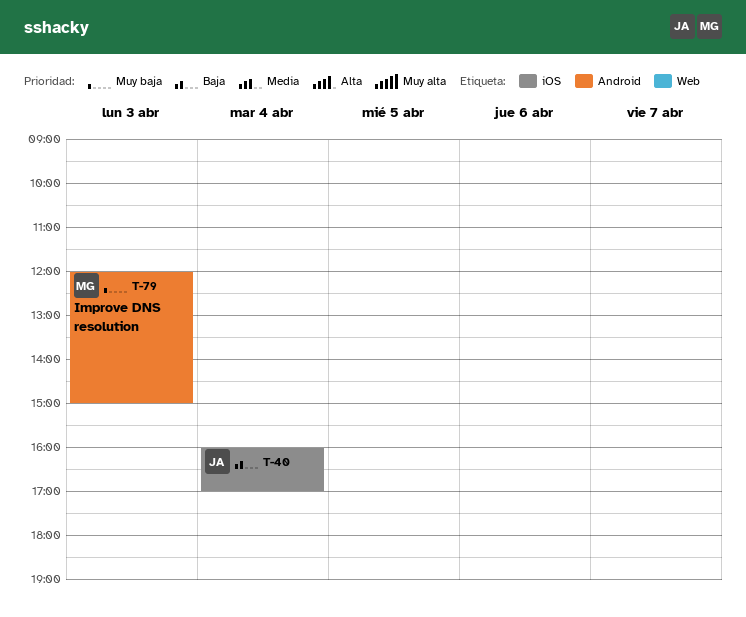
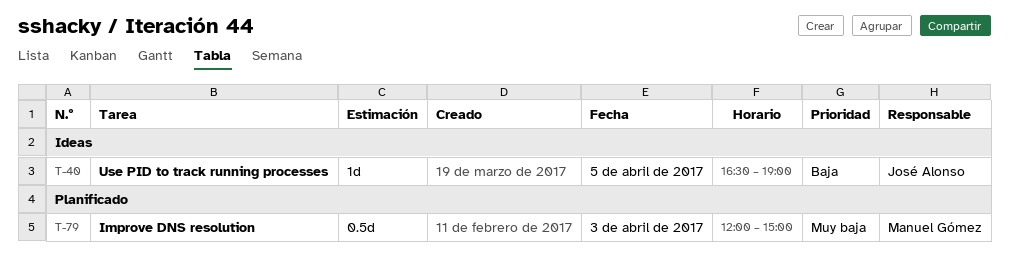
T-40, day: Apr 4 -> Apr 5
T-40, begins: 16:00 -> 16:30
T-40, ends: 17:00 -> 19:00

